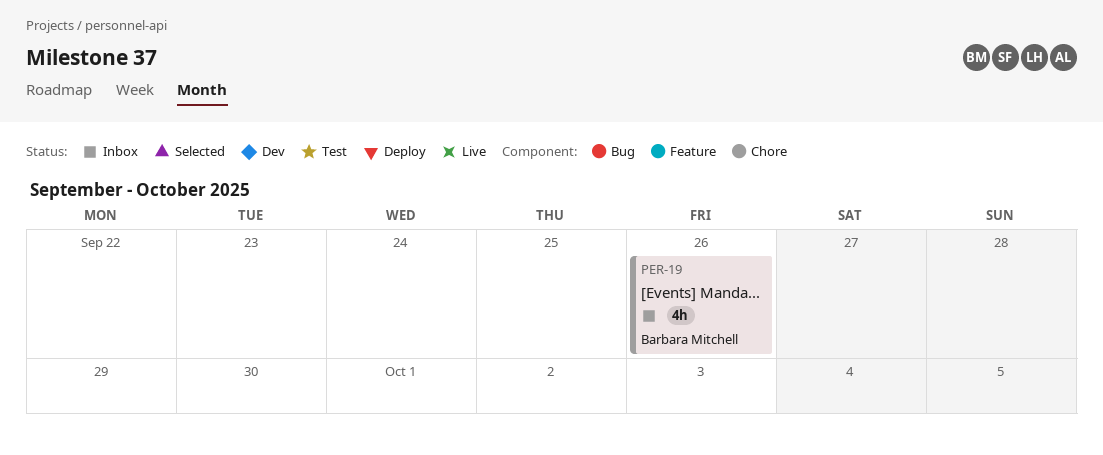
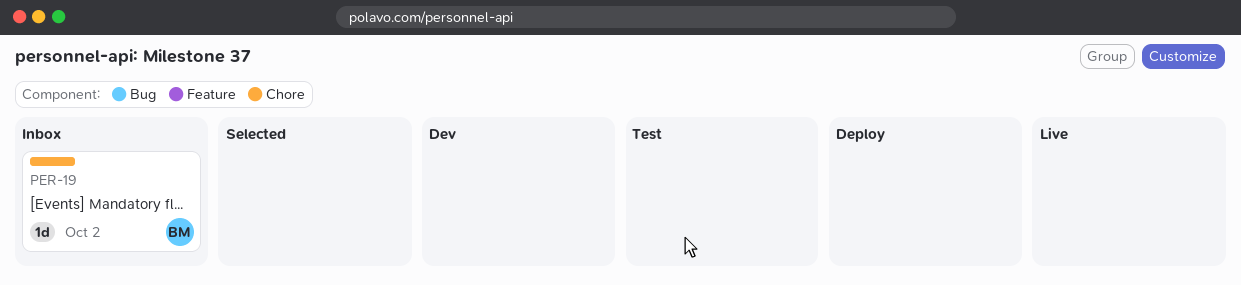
PER-19, estimate: 4h -> 1d
PER-19, due: Sep 26 -> Oct 2

